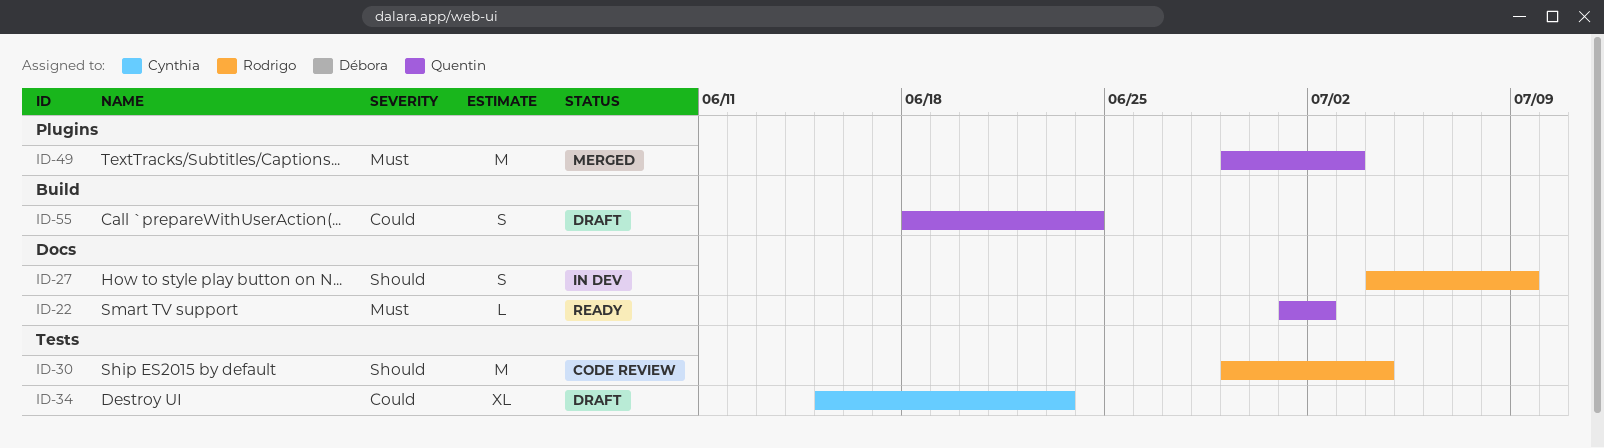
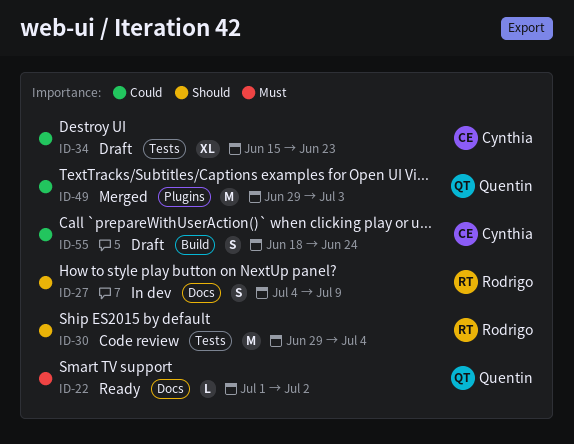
ID-49, priority: Must -> Could
ID-55, owner: Quentin -> Cynthia

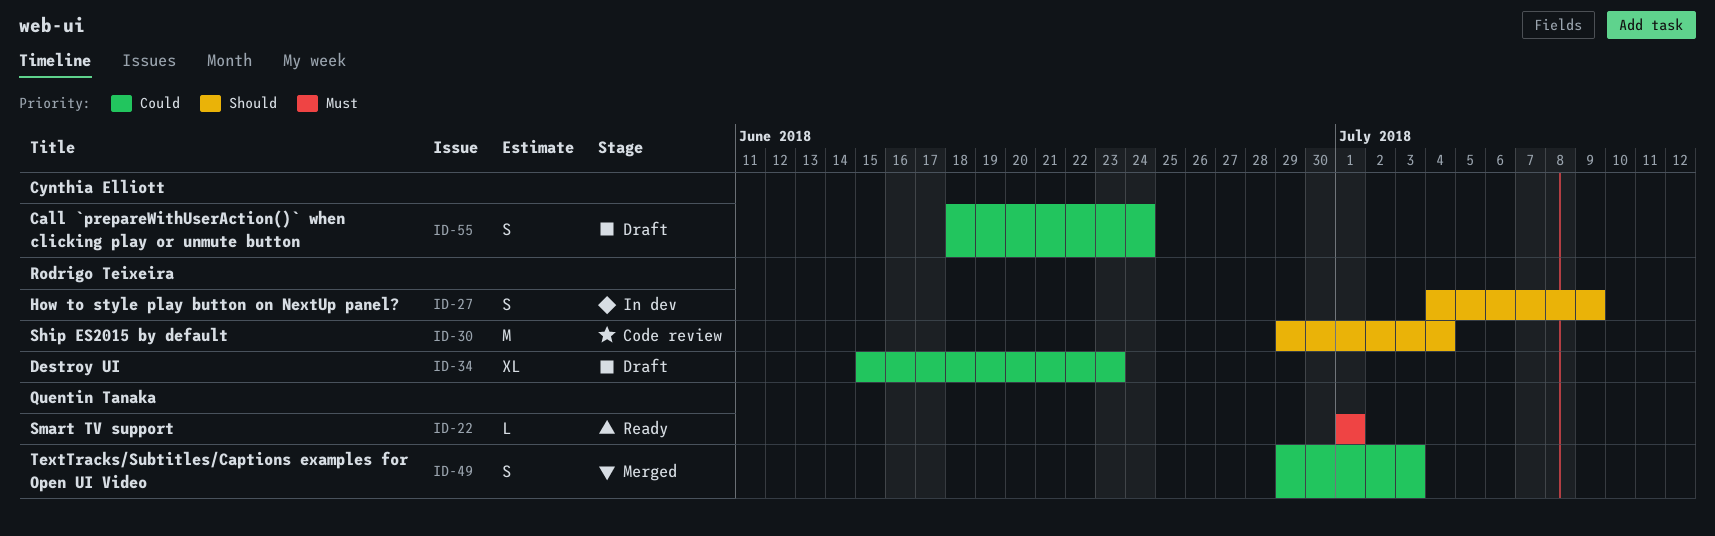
ID-22, due: Jul 2 -> Jul 1
ID-34, owner: Cynthia Elliott -> Rodrigo Teixeira
ID-49, estimate: M -> S

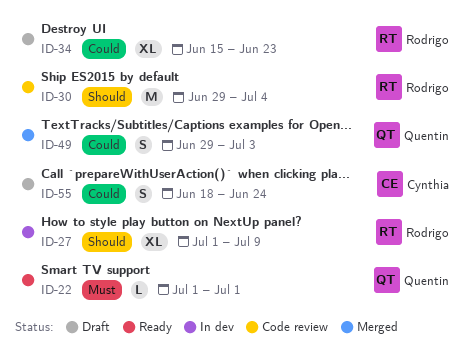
ID-27, estimate: S -> XL
ID-27, start: Jul 4 -> Jul 1

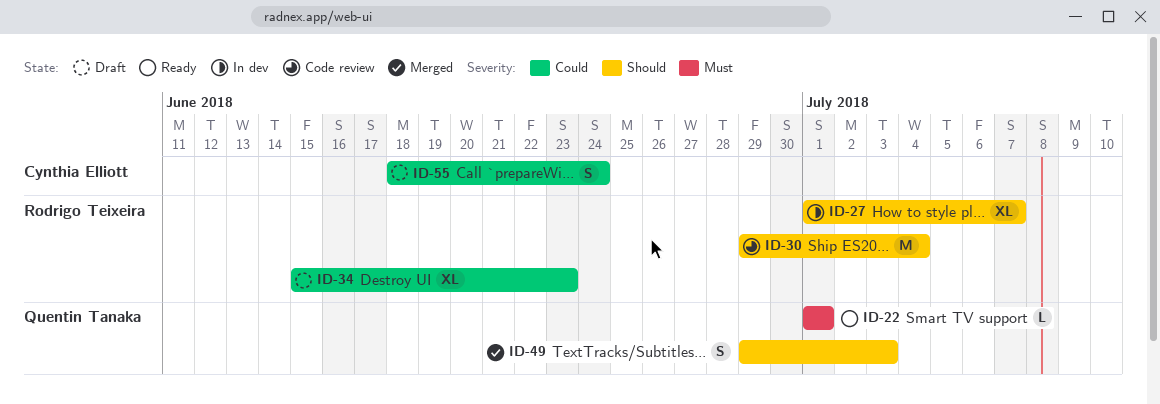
ID-27, due: Jul 9 -> Jul 7
ID-49, priority: Could -> Should

